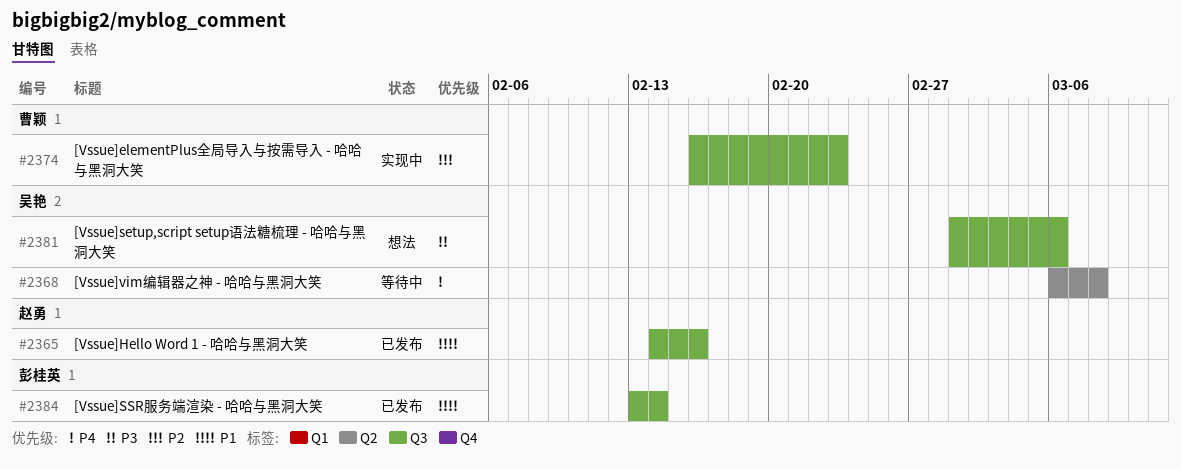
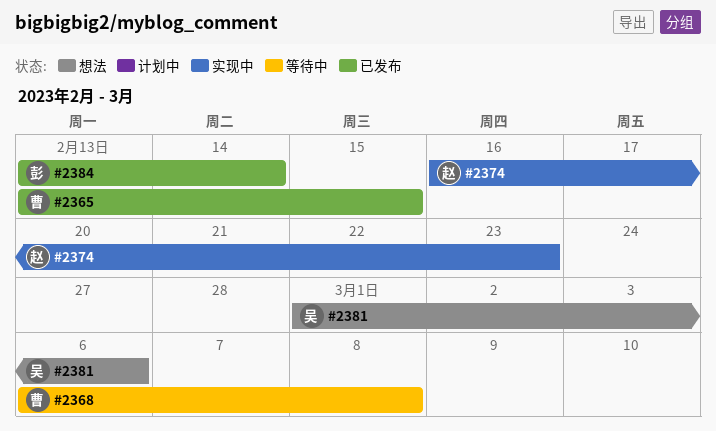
#2365, owner: 赵勇 -> 曹颖
#2365, start: Feb 14 -> Feb 13
#2365, due: Feb 16 -> Feb 15
#2368, owner: 吴艳 -> 曹颖
#2374, owner: 曹颖 -> 赵勇

